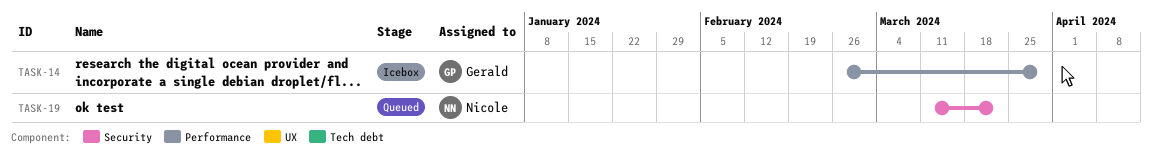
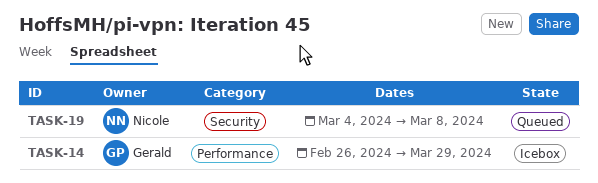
TASK-19, start: Mar 11 -> Mar 4
TASK-19, due: Mar 22 -> Mar 8

